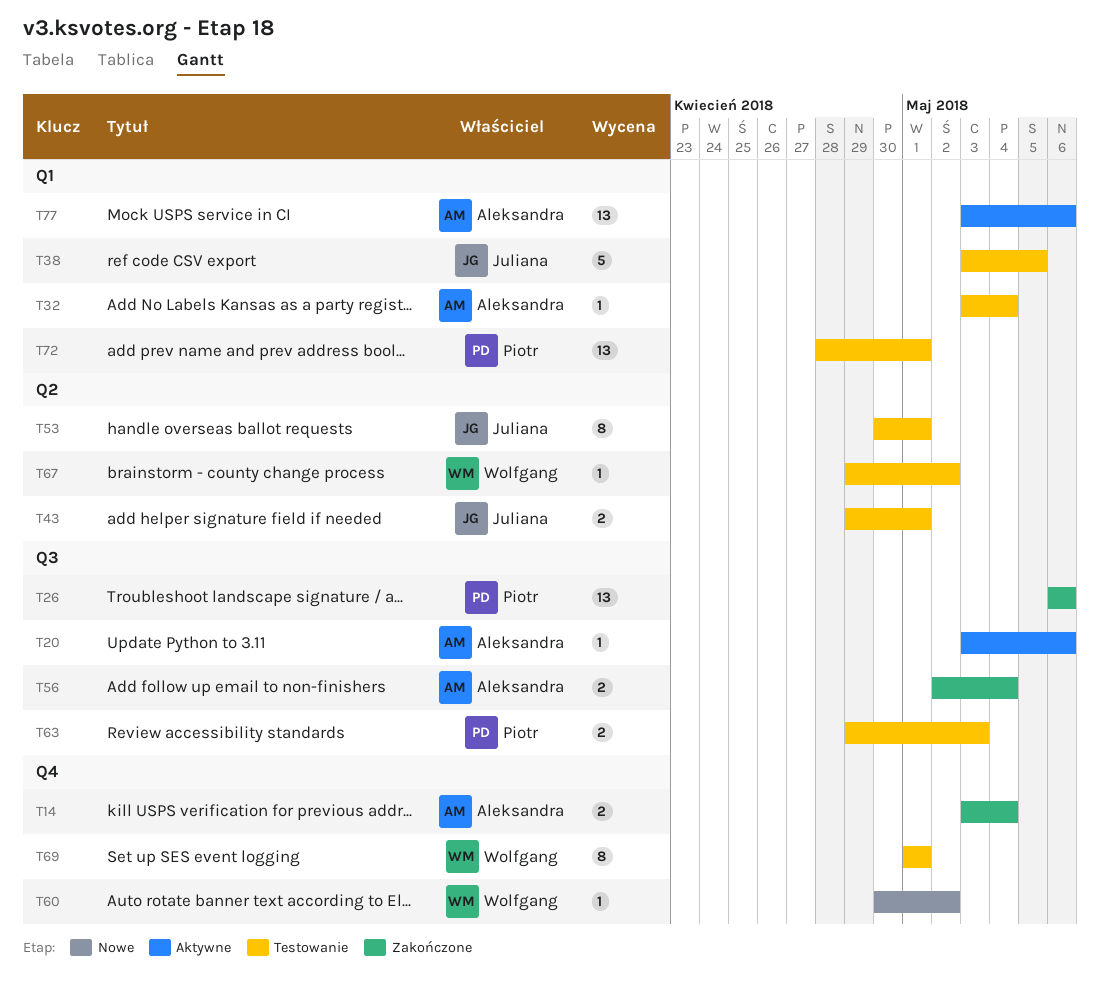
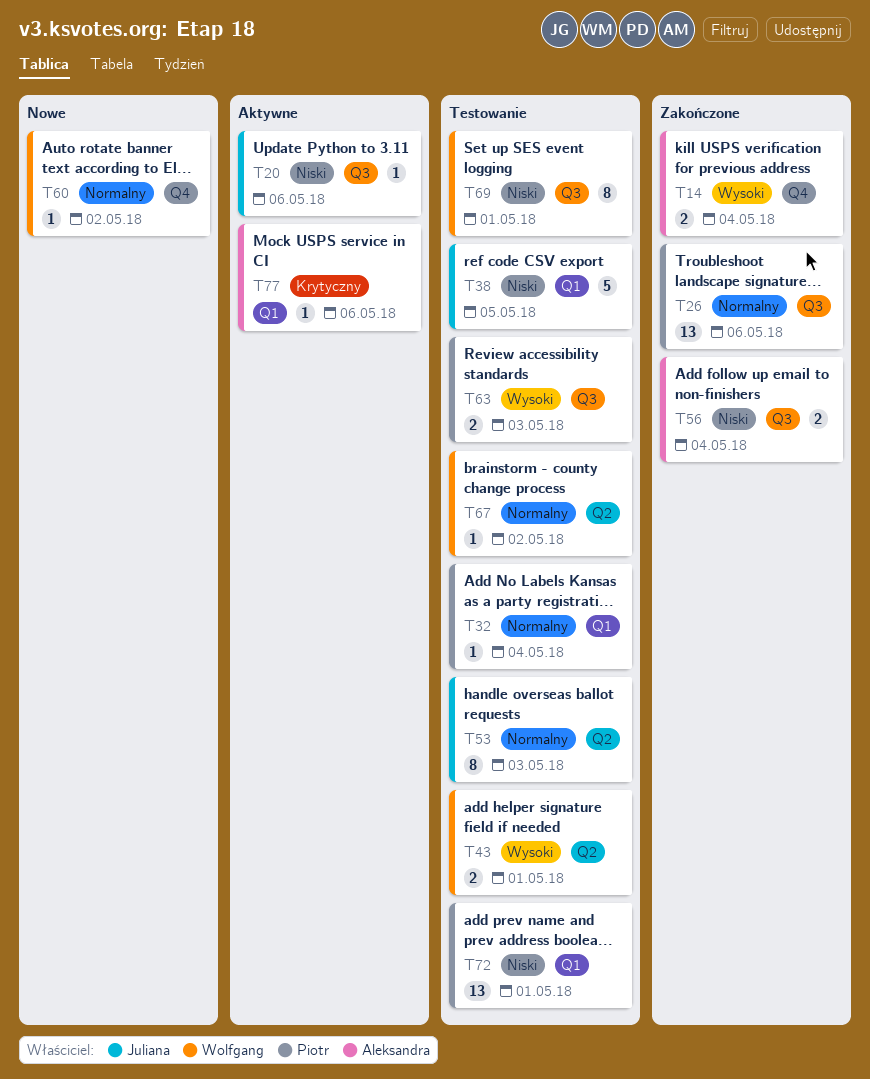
T20, owner: Aleksandra -> Juliana
T32, owner: Aleksandra -> Piotr
T43, owner: Juliana -> Wolfgang
T53, due: May 1 -> May 3
T69, label: Q4 -> Q3
T77, estimate: 13 -> 1

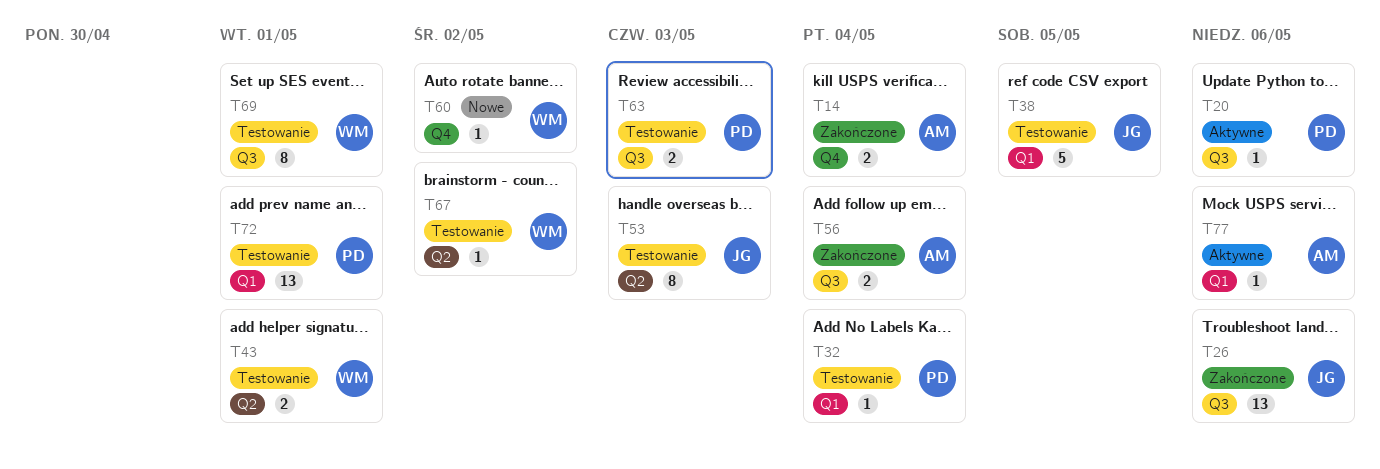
T20, owner: Juliana -> Piotr
T26, owner: Piotr -> Juliana

